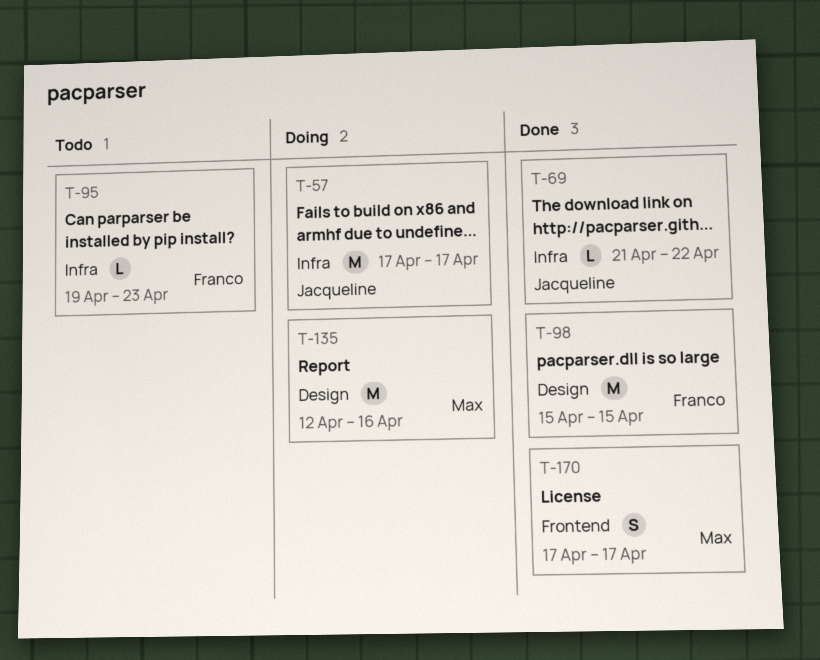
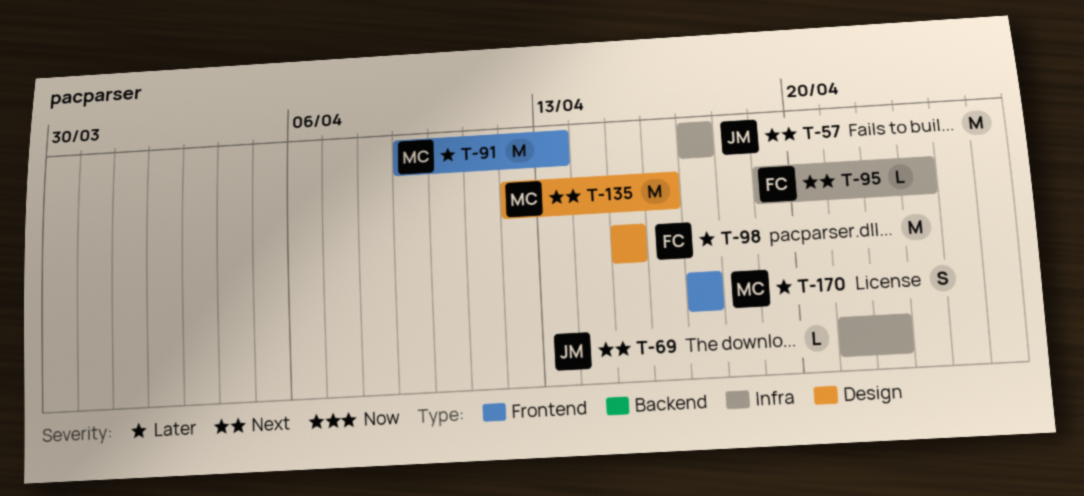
T-91: none -> present

